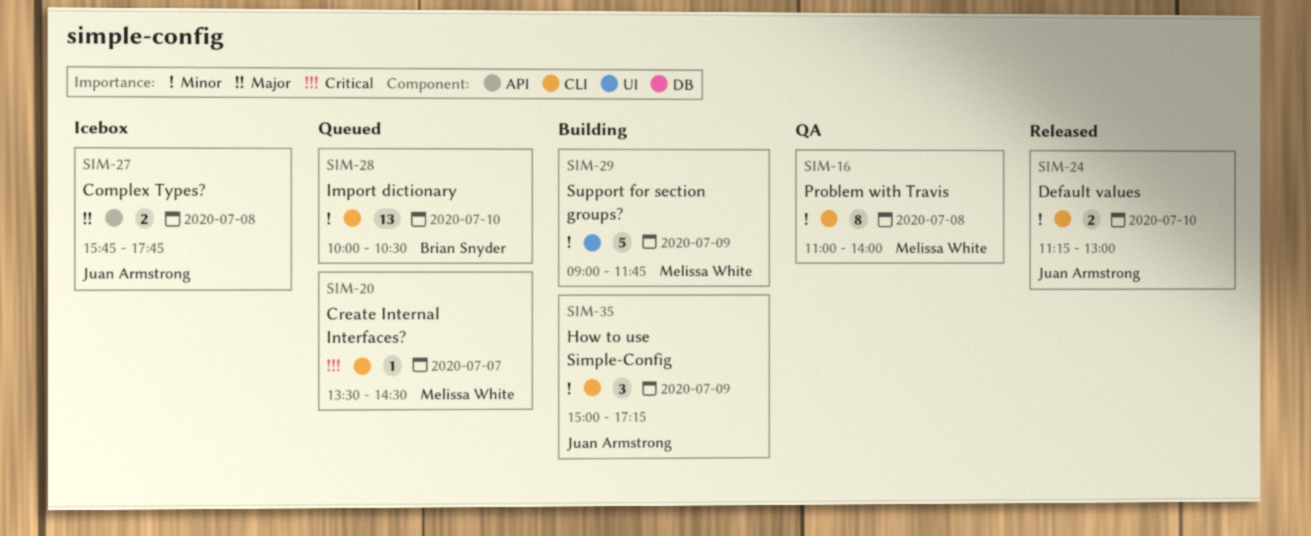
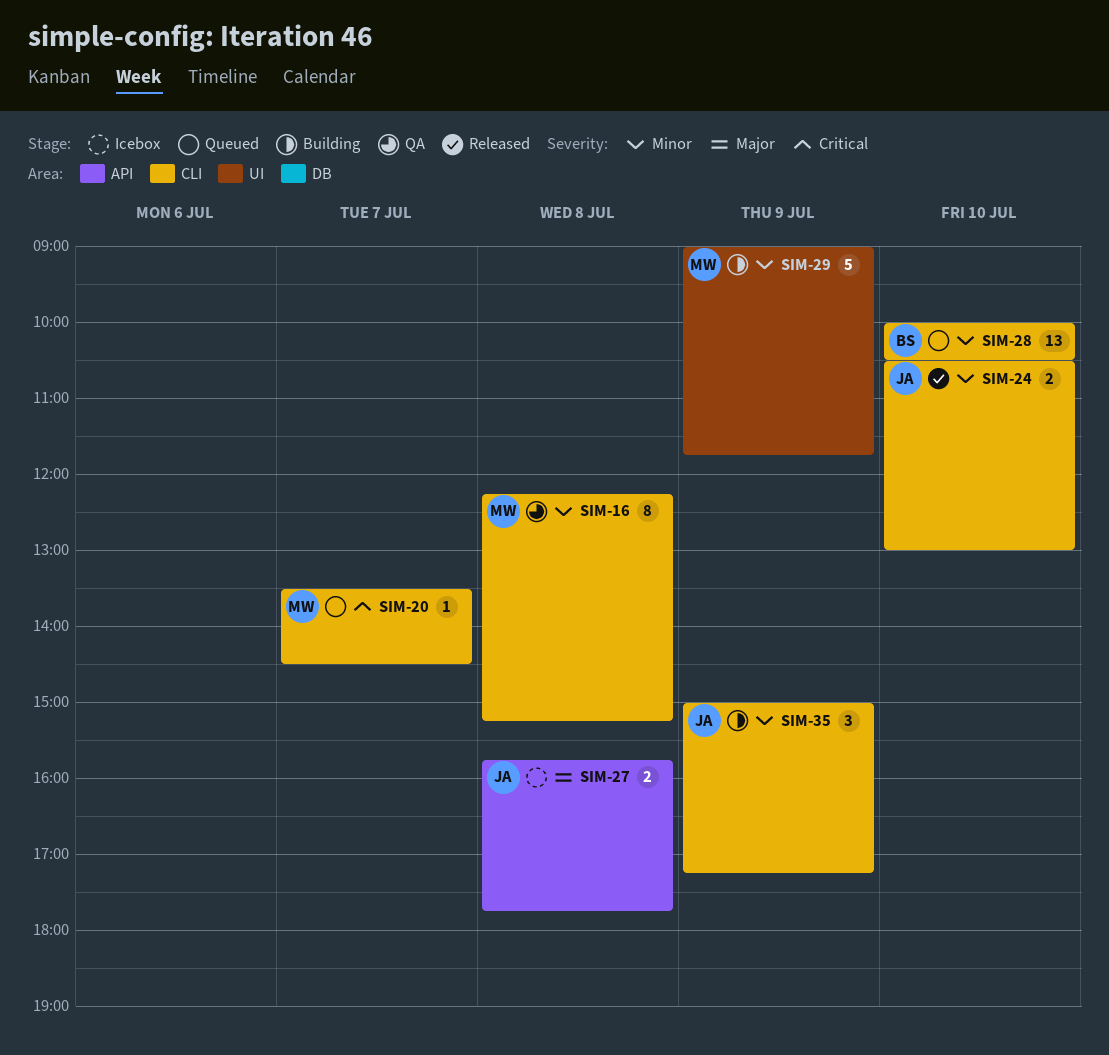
SIM-16, begins: 11:00 -> 12:15
SIM-16, ends: 14:00 -> 15:15
SIM-24, begins: 11:15 -> 10:30

